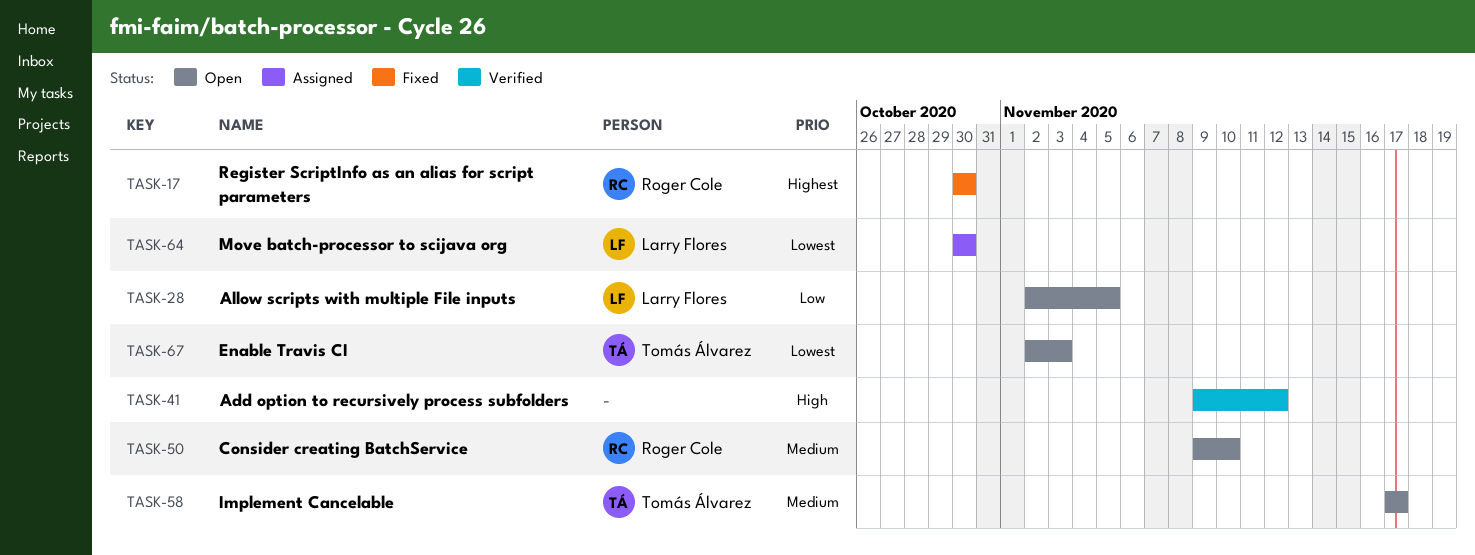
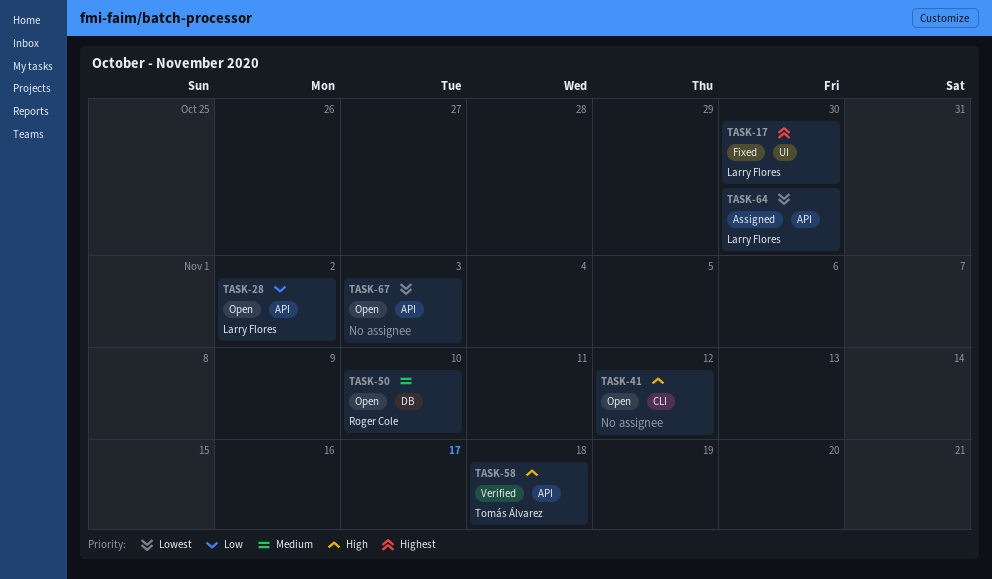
TASK-17, owner: Roger Cole -> Larry Flores
TASK-28, due: Nov 5 -> Nov 2
TASK-41, status: Verified -> Open
TASK-58, status: Open -> Verified
TASK-58, priority: Medium -> High
TASK-58, due: Nov 17 -> Nov 18
TASK-67, owner: Tomás Álvarez -> none

